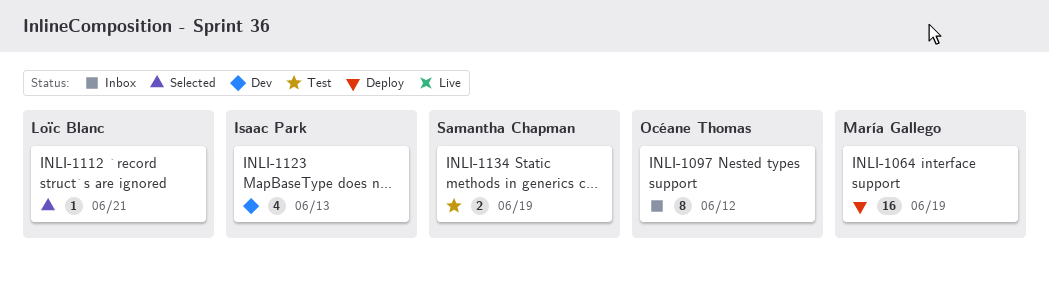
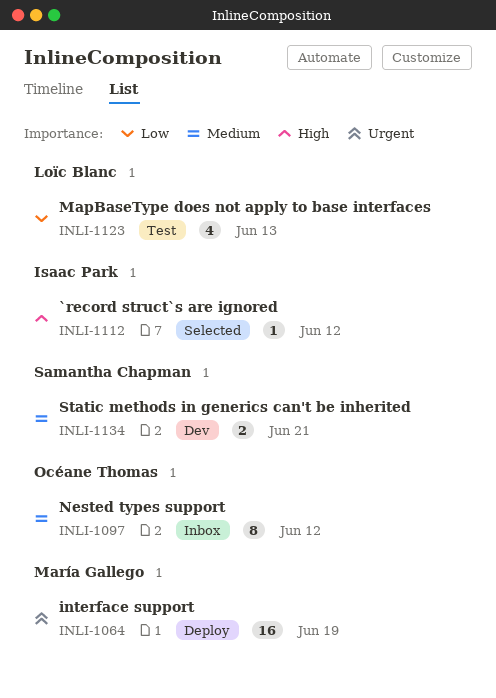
INLI-1112, owner: Loïc Blanc -> Isaac Park
INLI-1112, due: Jun 21 -> Jun 12
INLI-1123, status: Dev -> Test
INLI-1123, owner: Isaac Park -> Loïc Blanc
INLI-1134, status: Test -> Dev
INLI-1134, due: Jun 19 -> Jun 21

